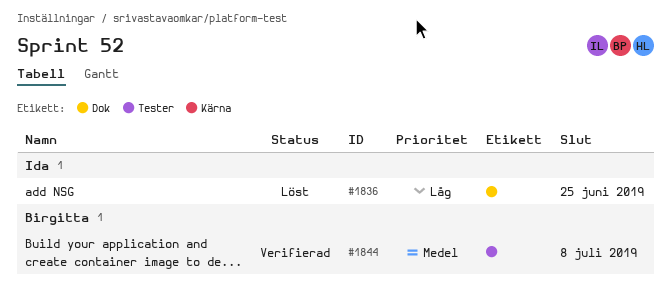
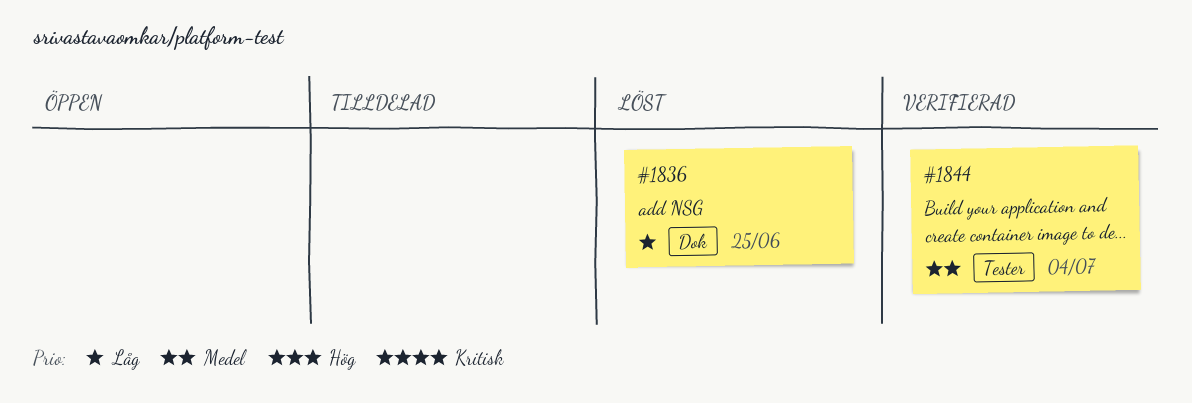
#1844, due: Jul 8 -> Jul 4

